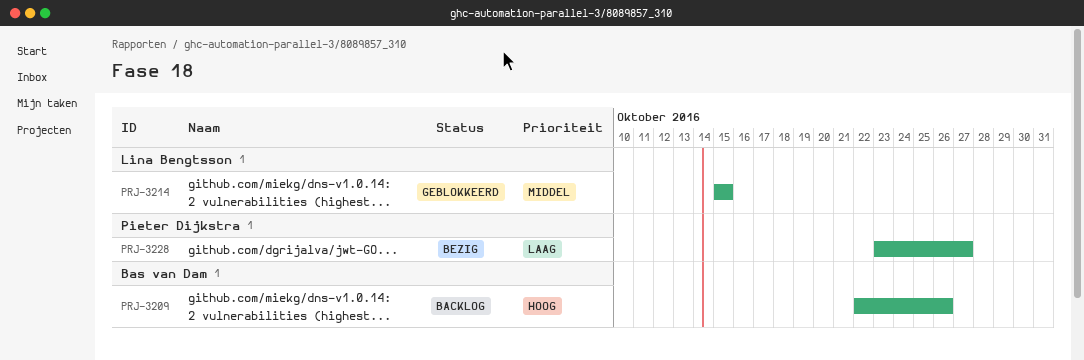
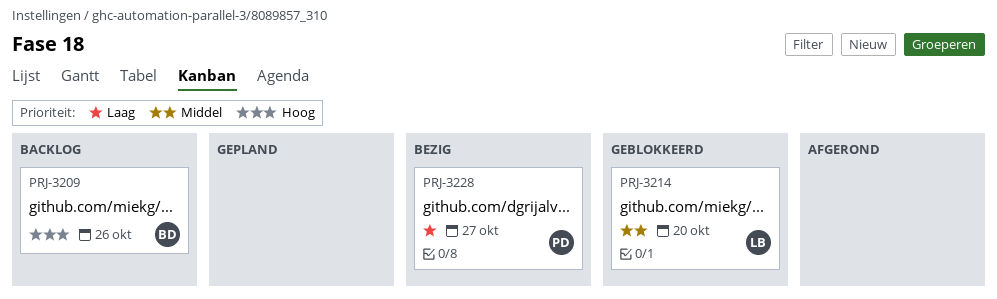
PRJ-3214, due: Oct 15 -> Oct 20

